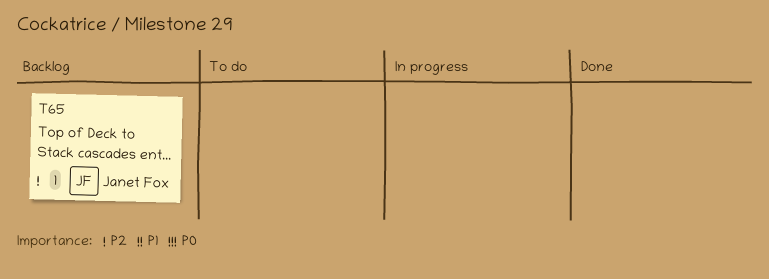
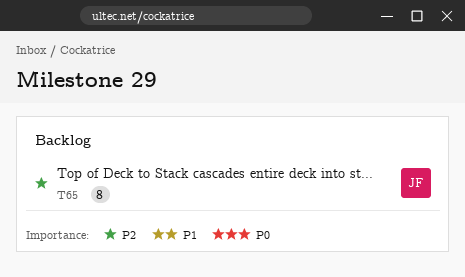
T65, estimate: 1 -> 8

